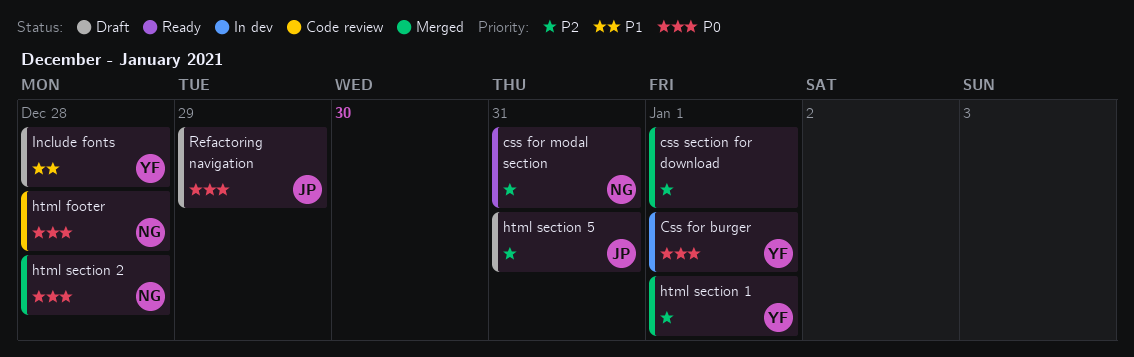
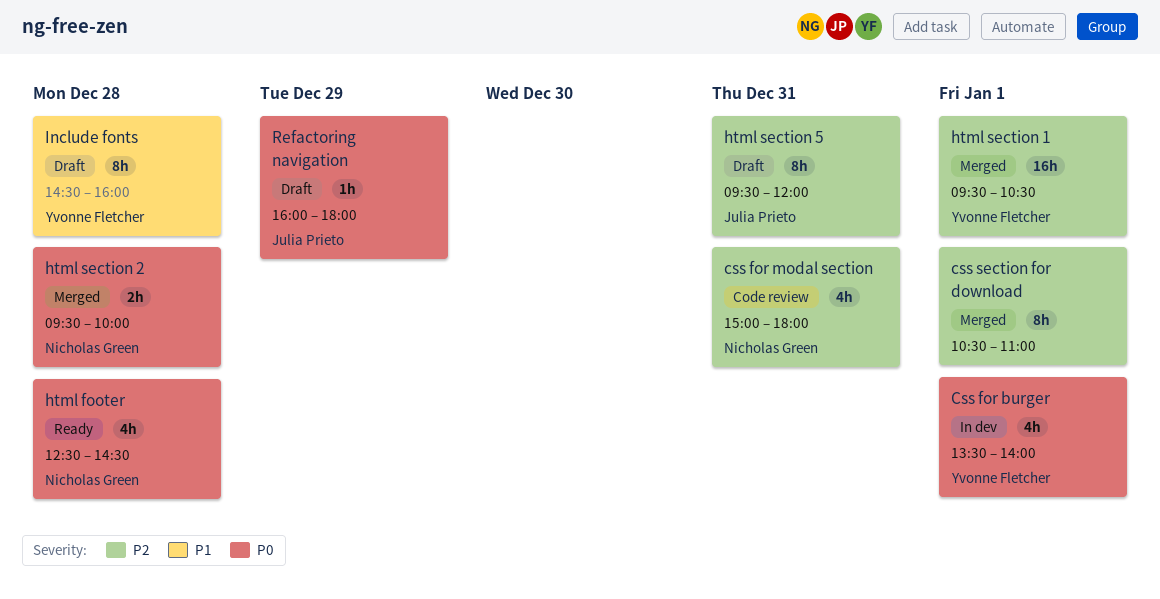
css for modal section, status: Ready -> Code review
html footer, status: Code review -> Ready

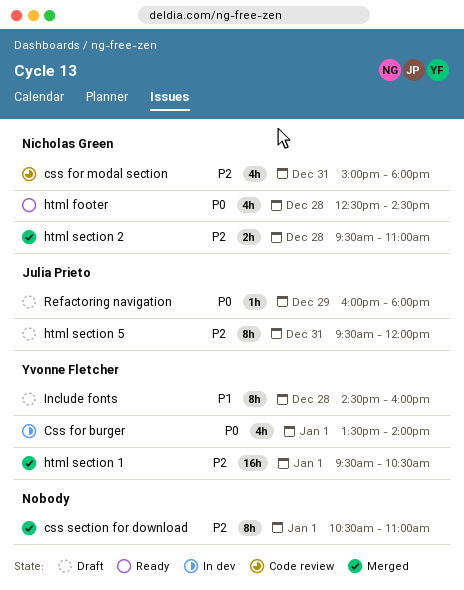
html section 2, priority: P0 -> P2
html section 2, ends: 10:00 -> 11:00

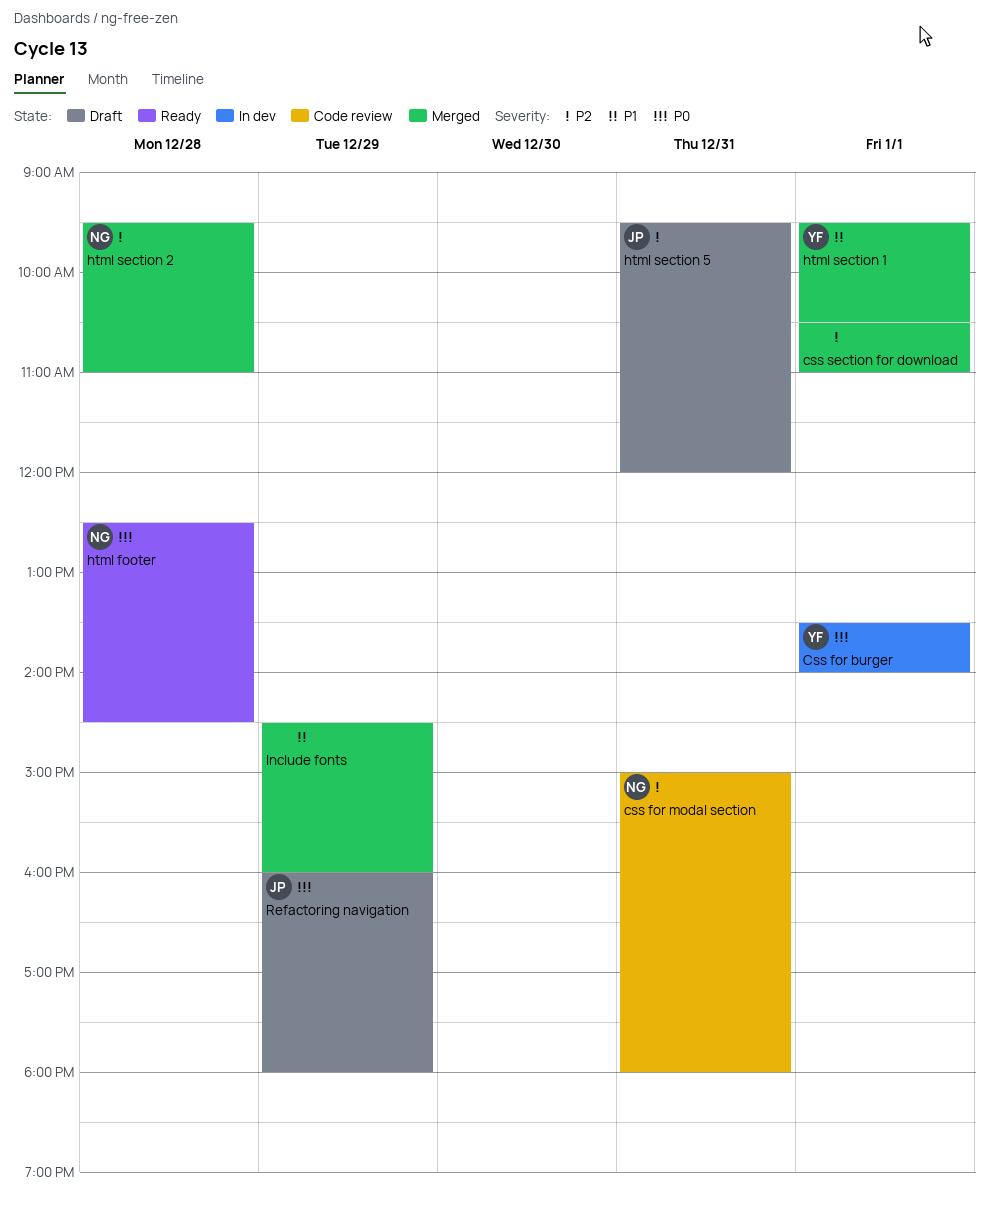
html section 1, priority: P2 -> P1
Include fonts, status: Draft -> Merged
Include fonts, owner: Yvonne Fletcher -> none
Include fonts, day: Dec 28 -> Dec 29

